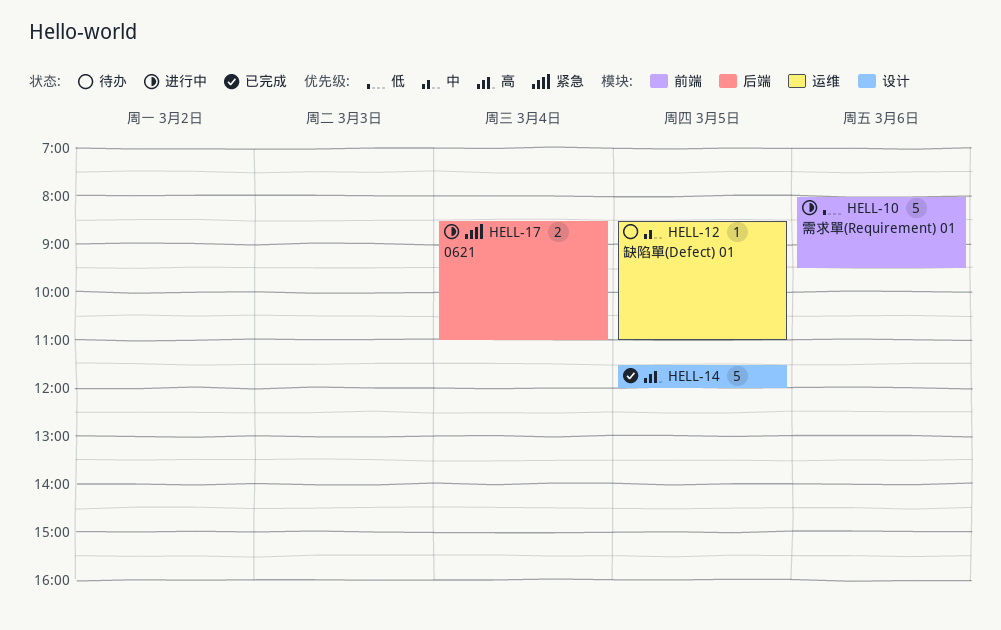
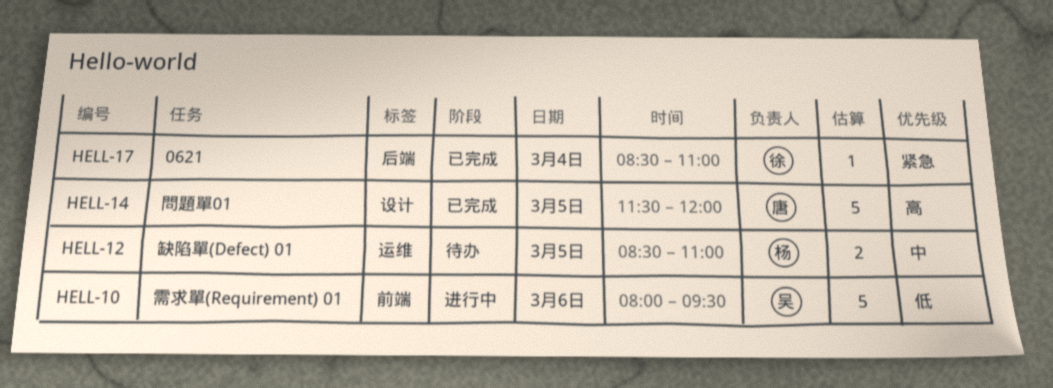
HELL-12, estimate: 1 -> 2
HELL-17, status: 进行中 -> 已完成
HELL-17, estimate: 2 -> 1

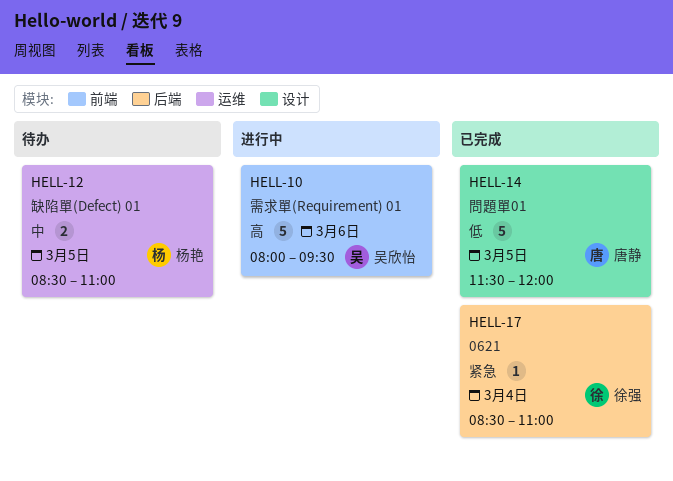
HELL-10, priority: 低 -> 高
HELL-14, priority: 高 -> 低

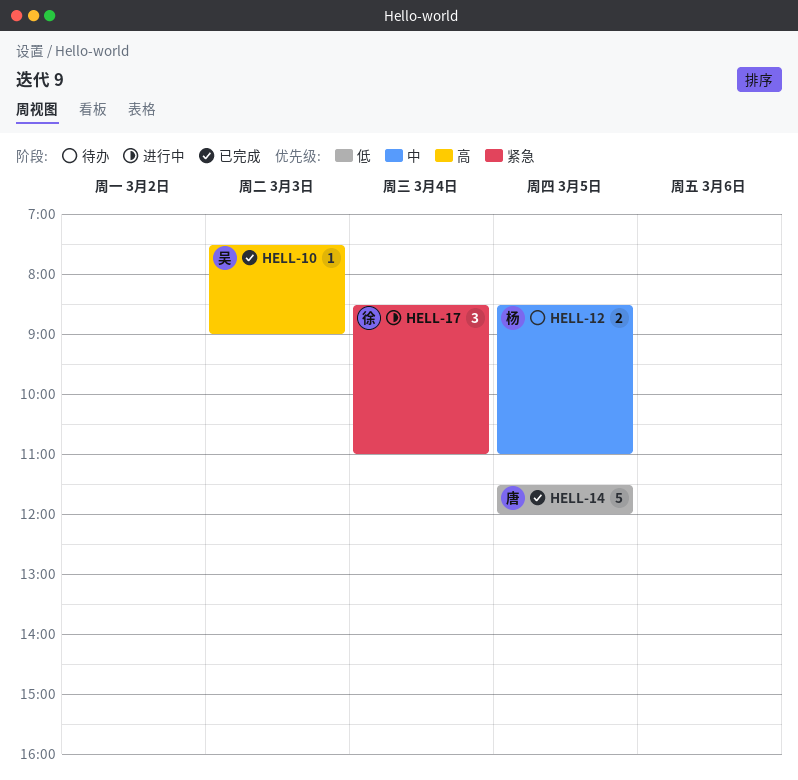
HELL-10, status: 进行中 -> 已完成
HELL-10, estimate: 5 -> 1
HELL-10, day: Mar 6 -> Mar 3
HELL-10, begins: 08:00 -> 07:30
HELL-10, ends: 09:30 -> 09:00
HELL-17, status: 已完成 -> 进行中
HELL-17, estimate: 1 -> 3

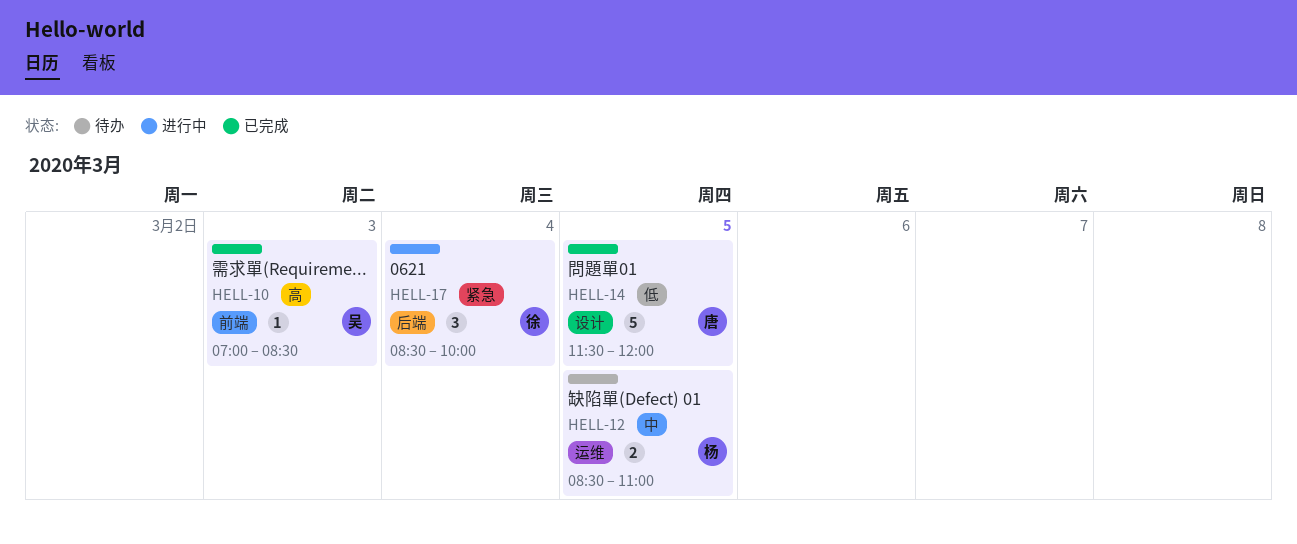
HELL-10, begins: 07:30 -> 07:00
HELL-10, ends: 09:00 -> 08:30
HELL-17, ends: 11:00 -> 10:00

